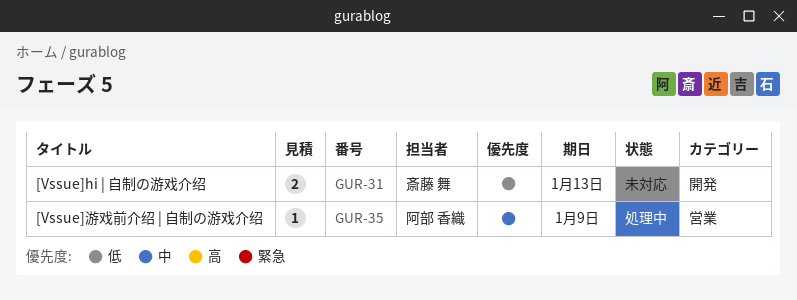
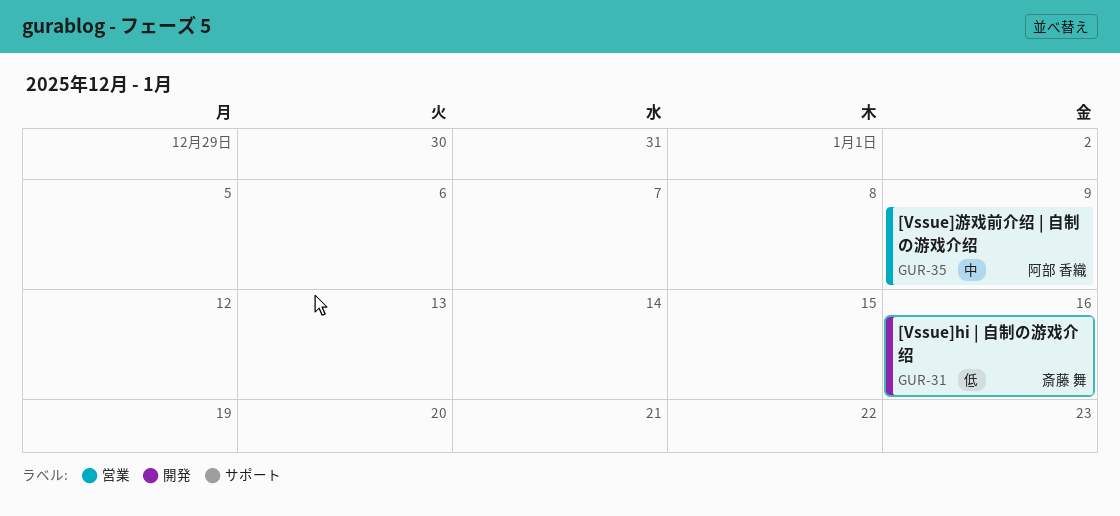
GUR-31, due: Jan 13 -> Jan 16

